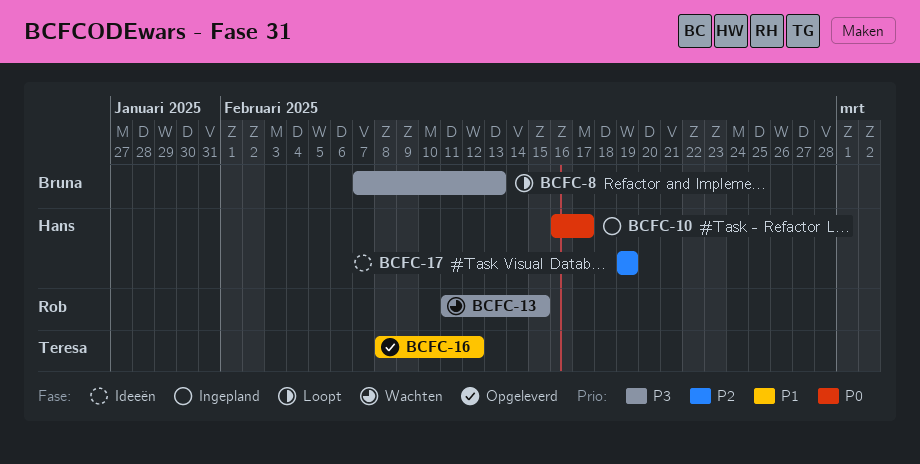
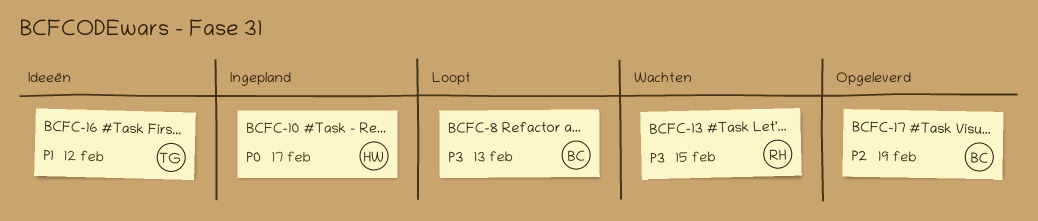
BCFC-16, status: Opgeleverd -> Ideeën
BCFC-17, status: Ideeën -> Opgeleverd
BCFC-17, owner: Hans -> Bruna

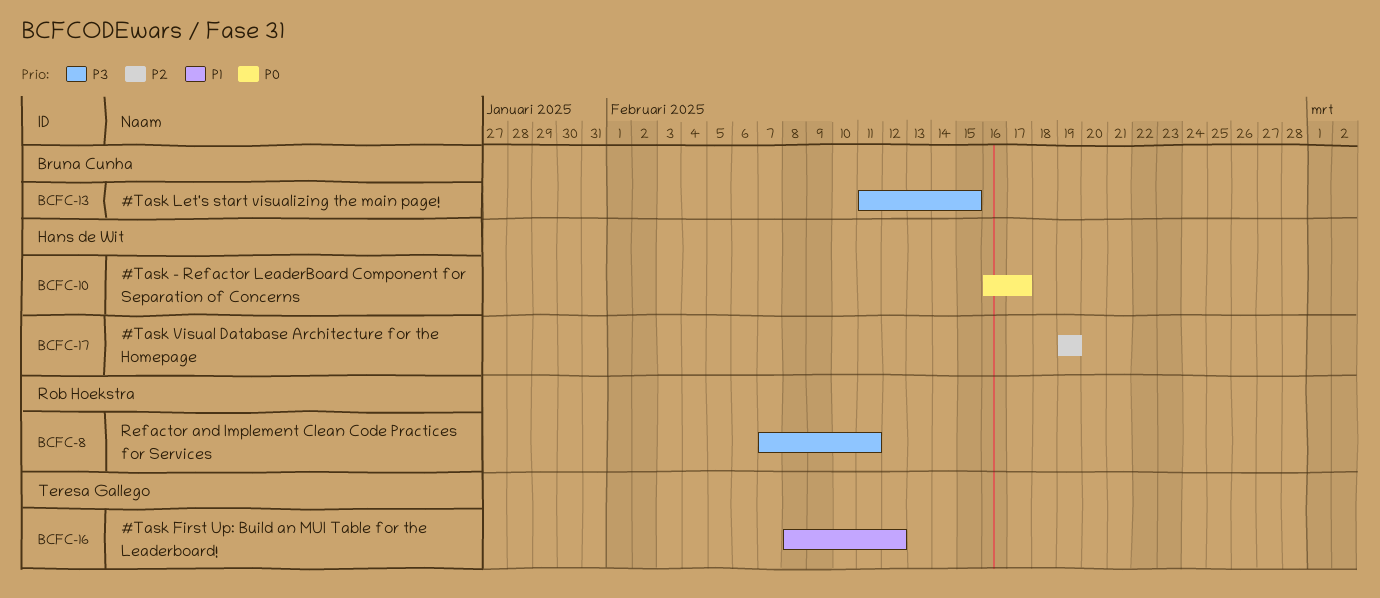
BCFC-8, owner: Bruna Cunha -> Rob Hoekstra
BCFC-8, due: Feb 13 -> Feb 11
BCFC-13, owner: Rob Hoekstra -> Bruna Cunha
BCFC-17, owner: Bruna Cunha -> Hans de Wit

